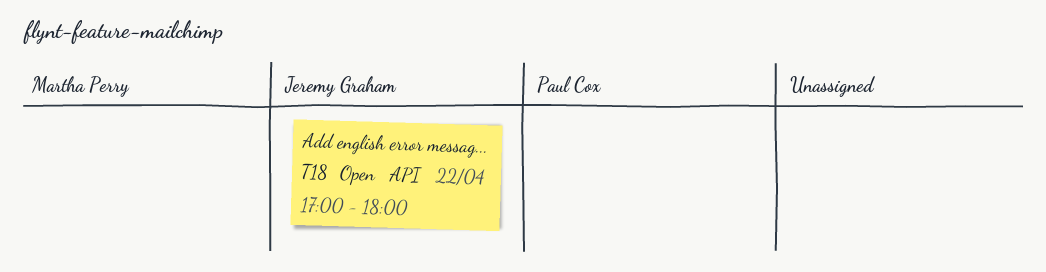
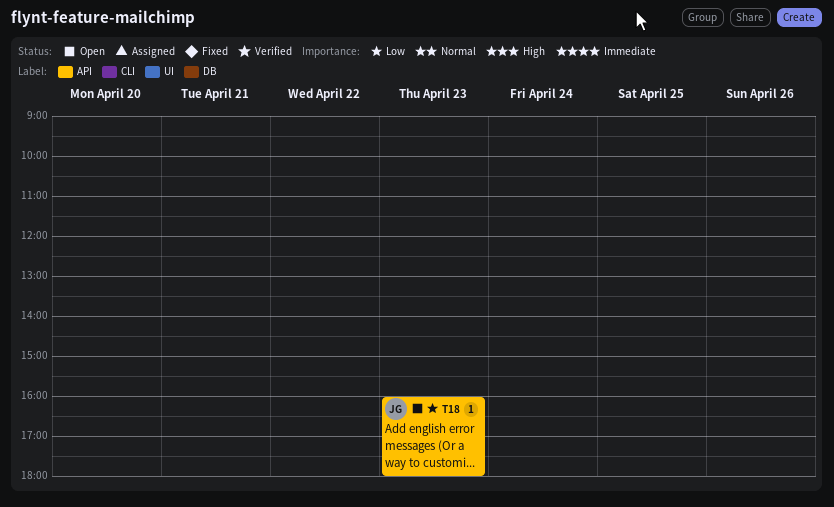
T18, day: Apr 22 -> Apr 23
T18, begins: 17:00 -> 16:00

